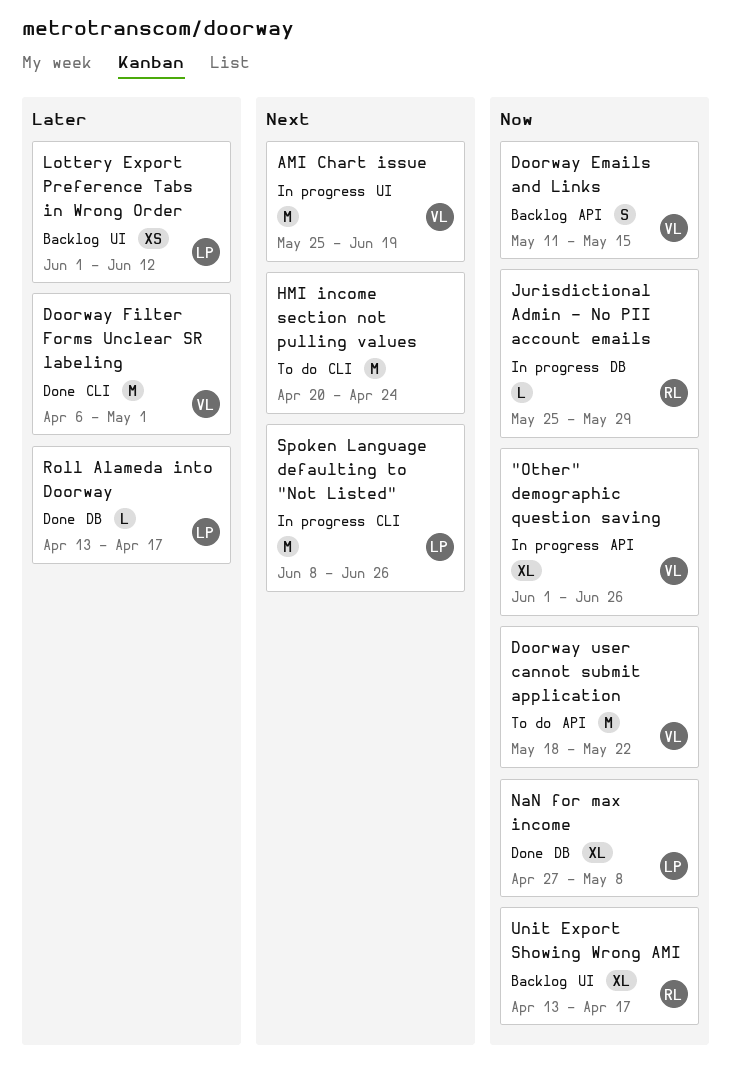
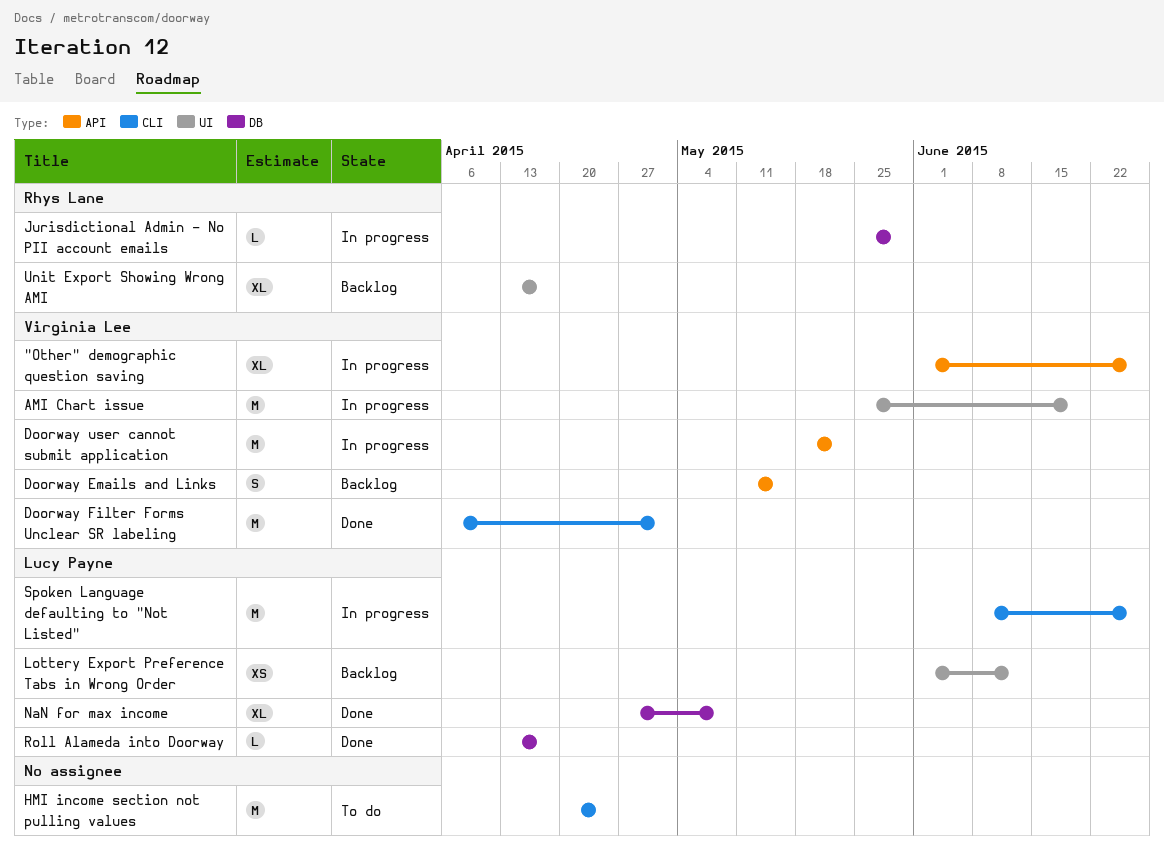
Doorway user cannot submit application, status: To do -> In progress

